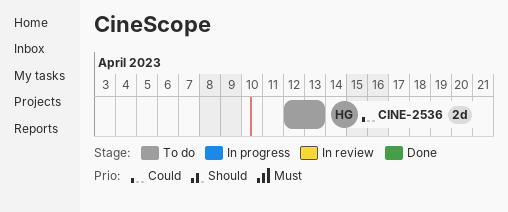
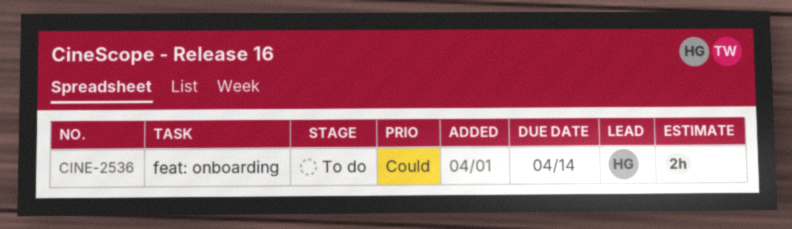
CINE-2536, estimate: 2d -> 2h
CINE-2536, due: Apr 13 -> Apr 14

